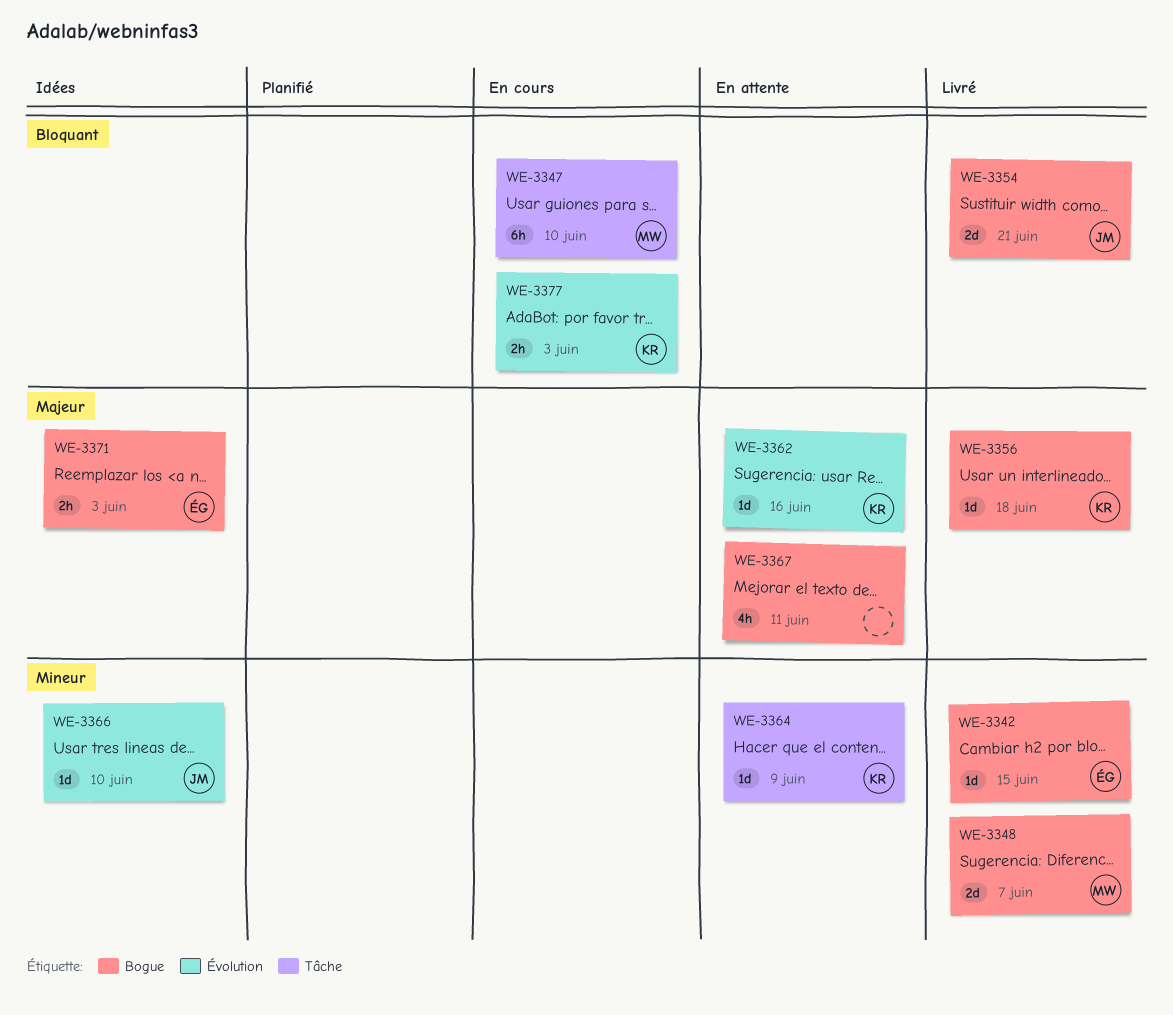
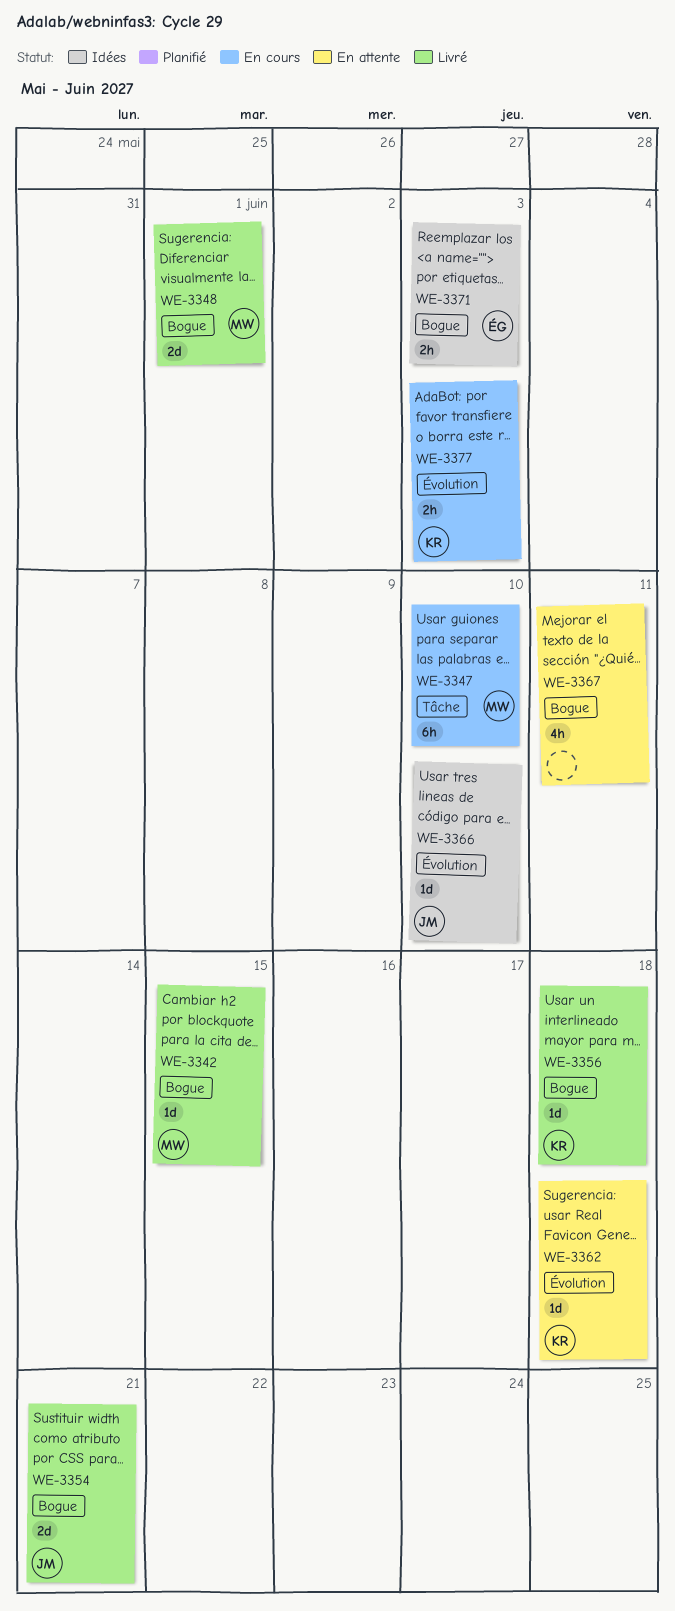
WE-3342, owner: ÉG -> MW
WE-3348, due: Jun 7 -> Jun 1
WE-3362, due: Jun 16 -> Jun 18
WE-3364: present -> none

